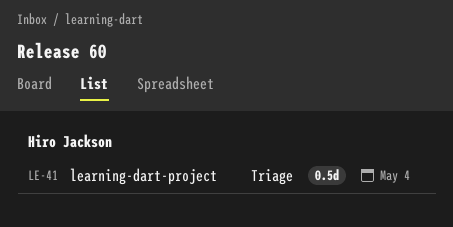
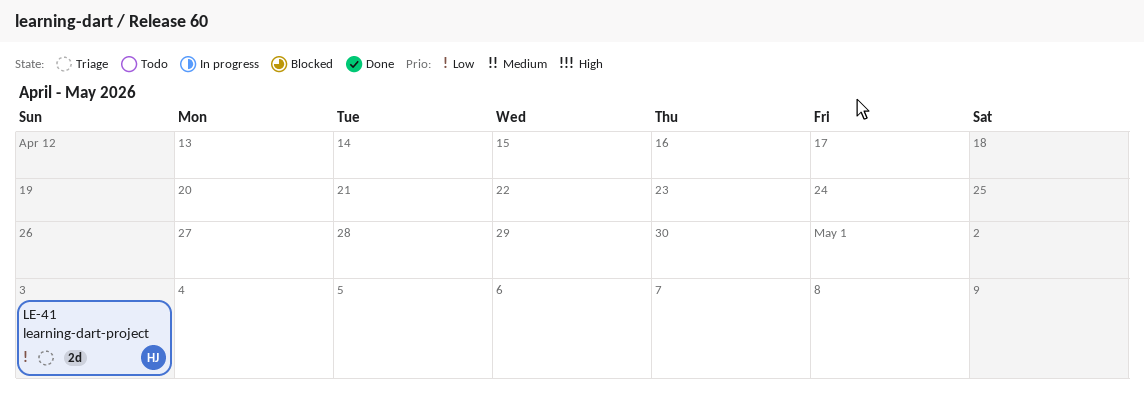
LE-41, estimate: 0.5d -> 2d
LE-41, due: May 4 -> May 3

